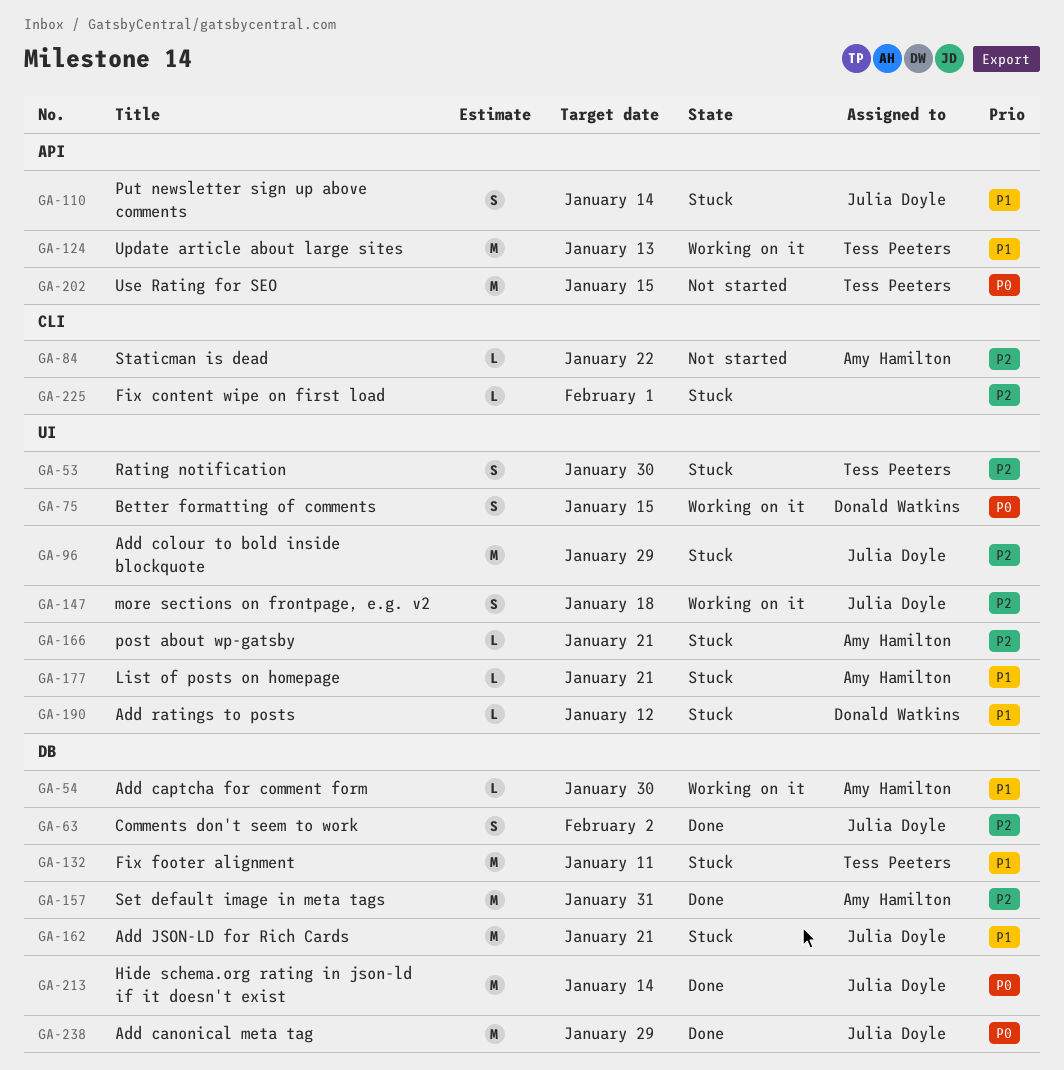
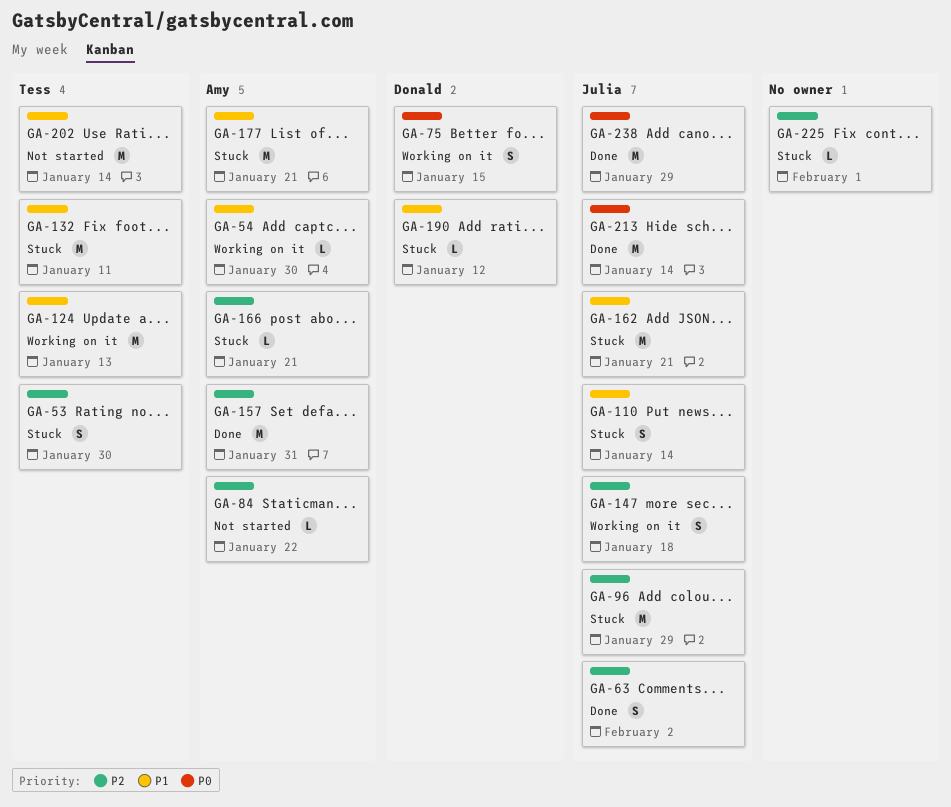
GA-177, estimate: L -> M
GA-202, priority: P0 -> P1
GA-202, due: Jan 15 -> Jan 14

